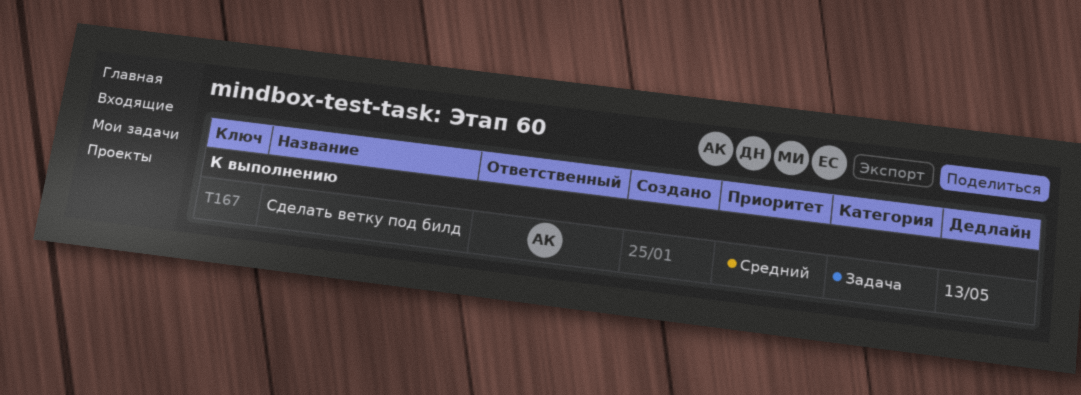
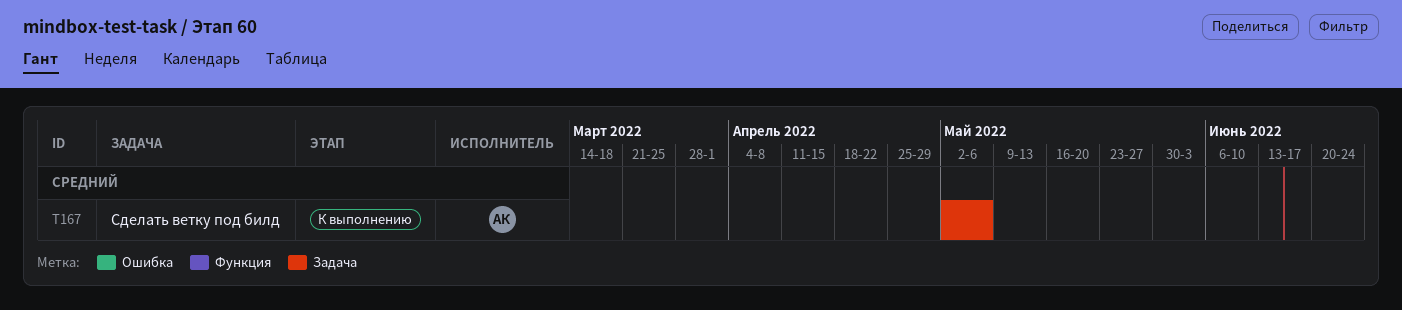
T167, due: May 13 -> May 6

